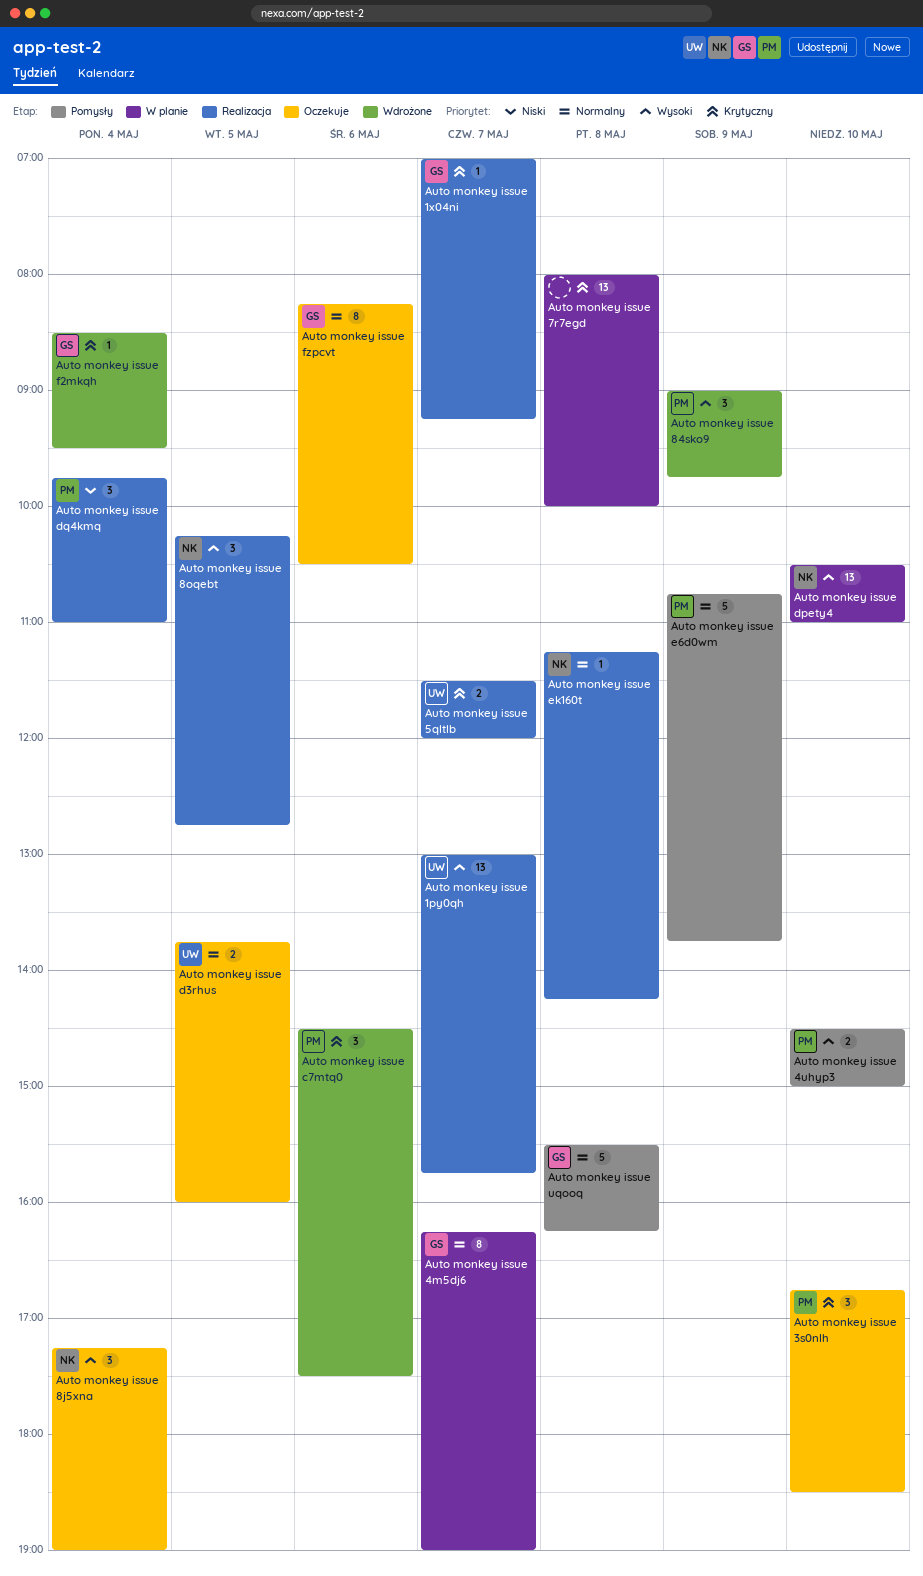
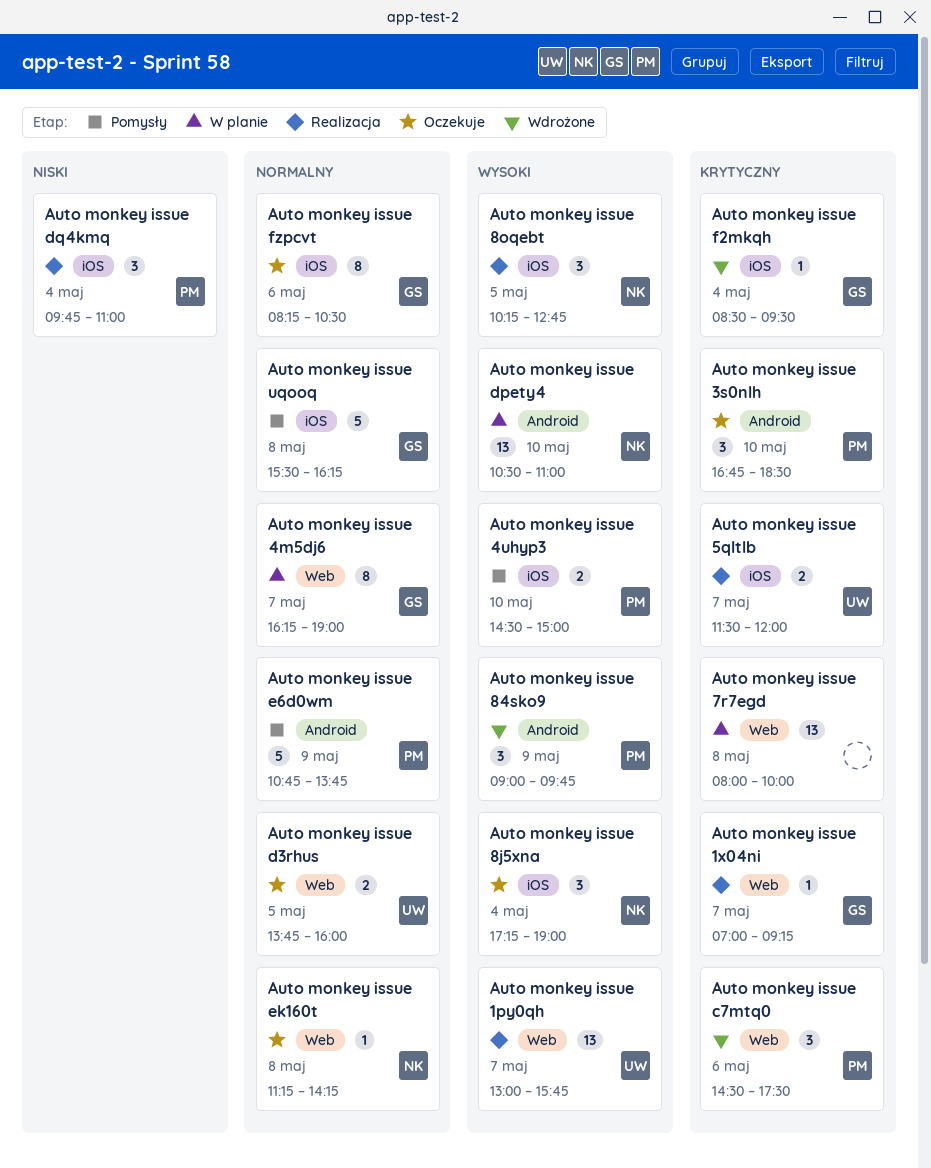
Auto monkey issue ek160t, status: Realizacja -> Oczekuje

